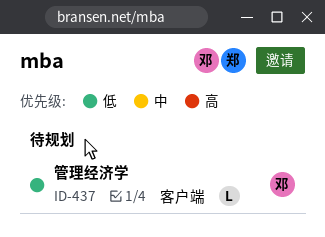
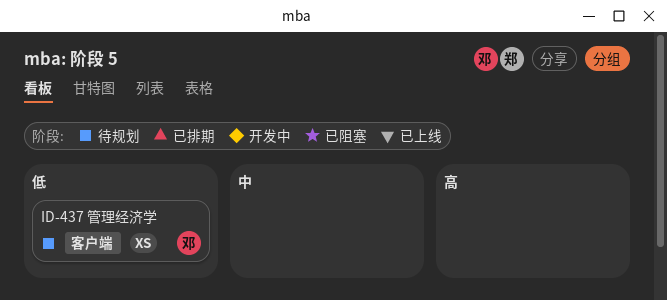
ID-437, estimate: L -> XS

